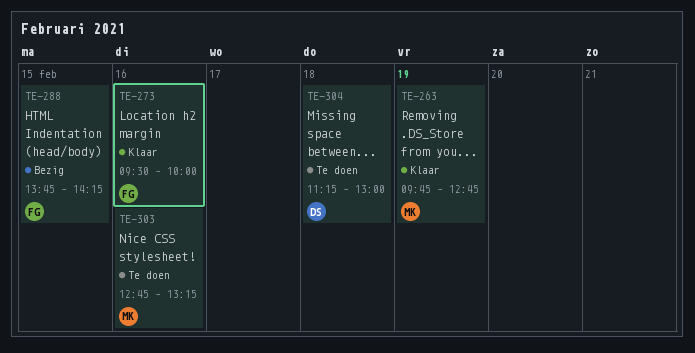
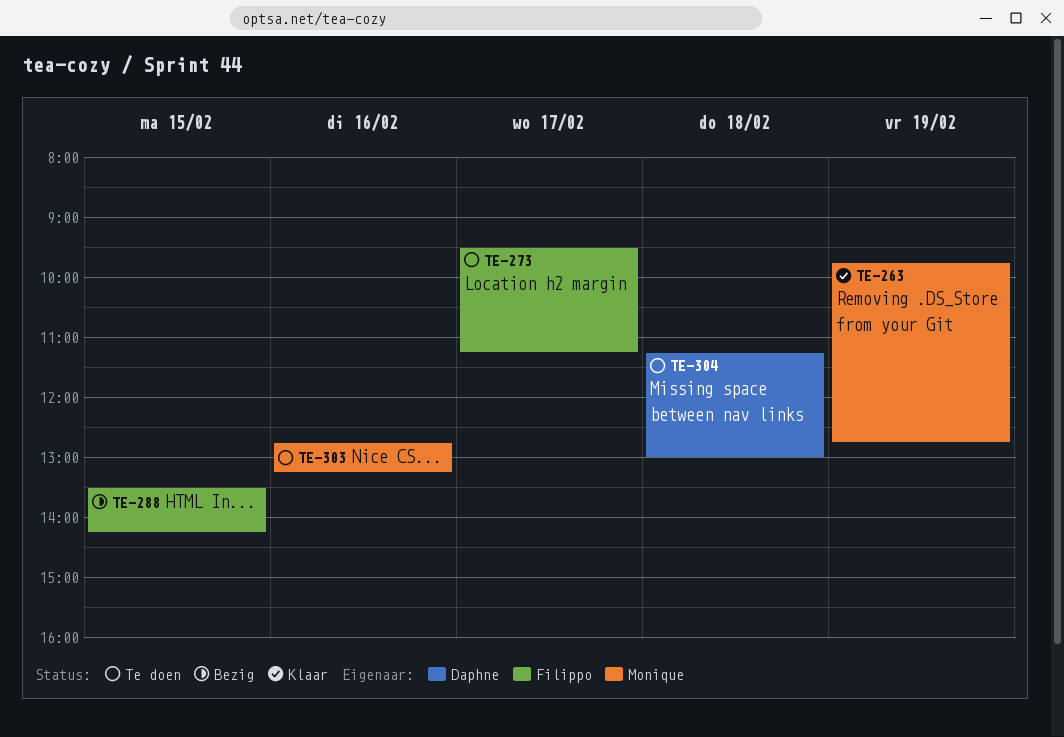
TE-273, status: Klaar -> Te doen
TE-273, day: Feb 16 -> Feb 17
TE-273, ends: 10:00 -> 11:15
TE-288, begins: 13:45 -> 13:30

